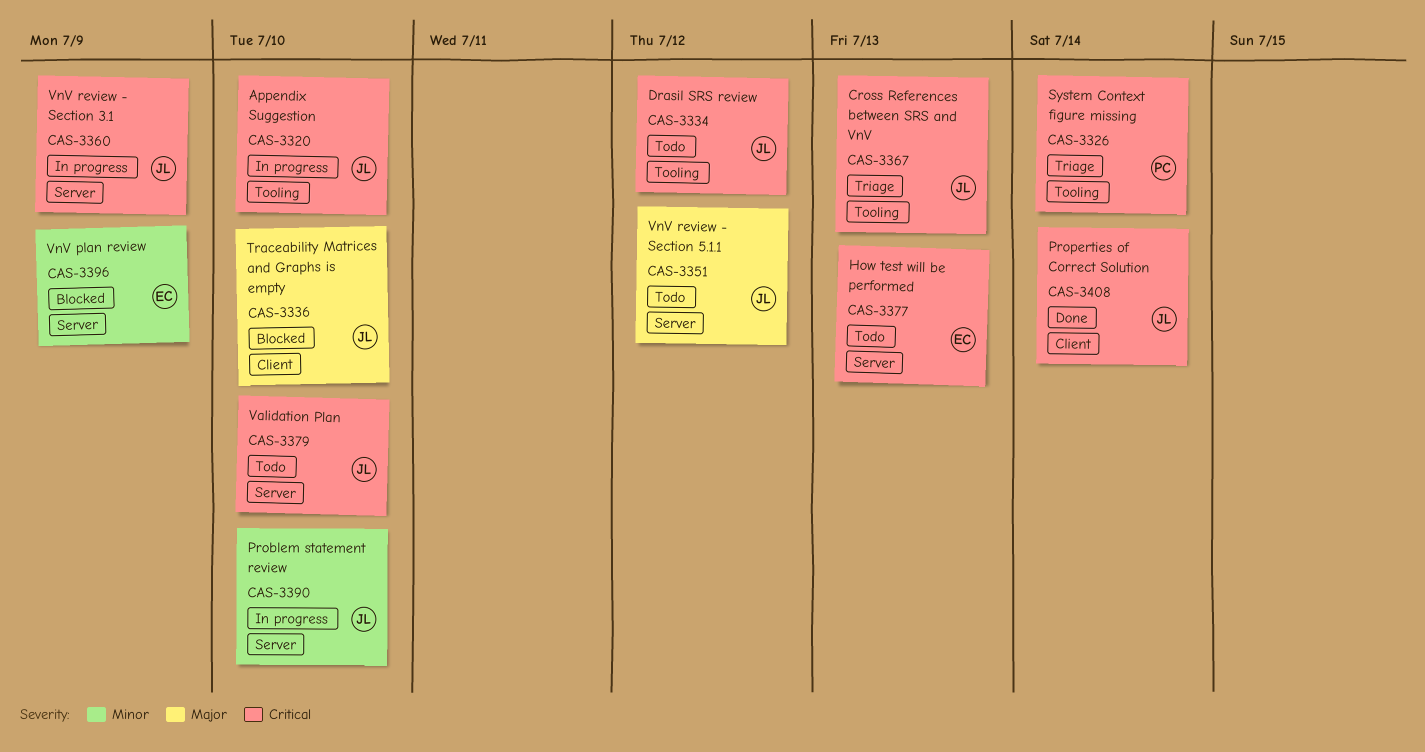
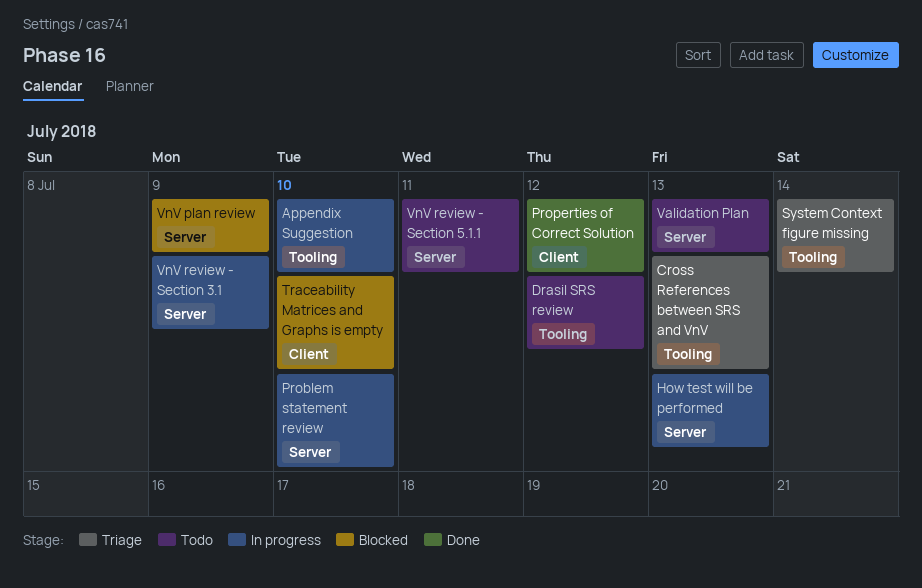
How test will be performed, status: Todo -> In progress
Properties of Correct Solution, due: Jul 14 -> Jul 12
Validation Plan, due: Jul 10 -> Jul 13
VnV review - Section 5.1.1, due: Jul 12 -> Jul 11

